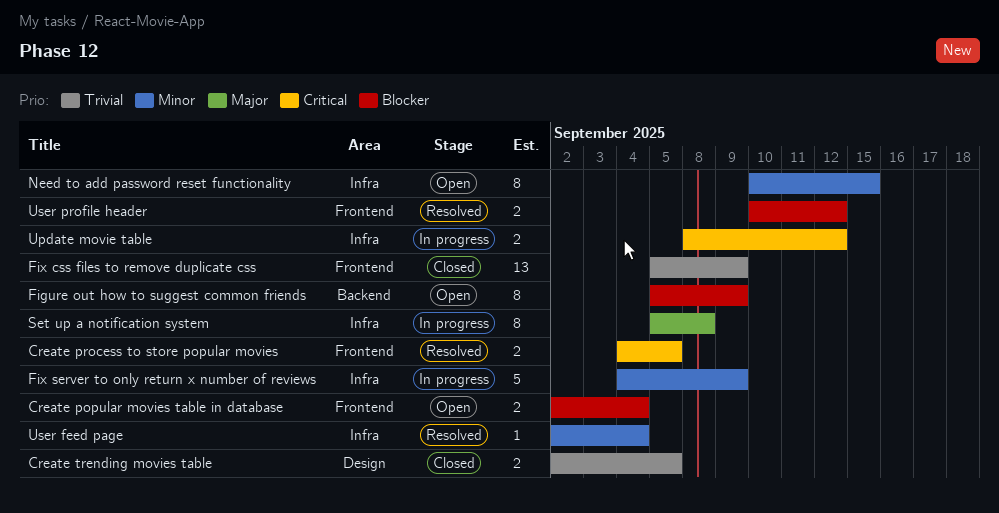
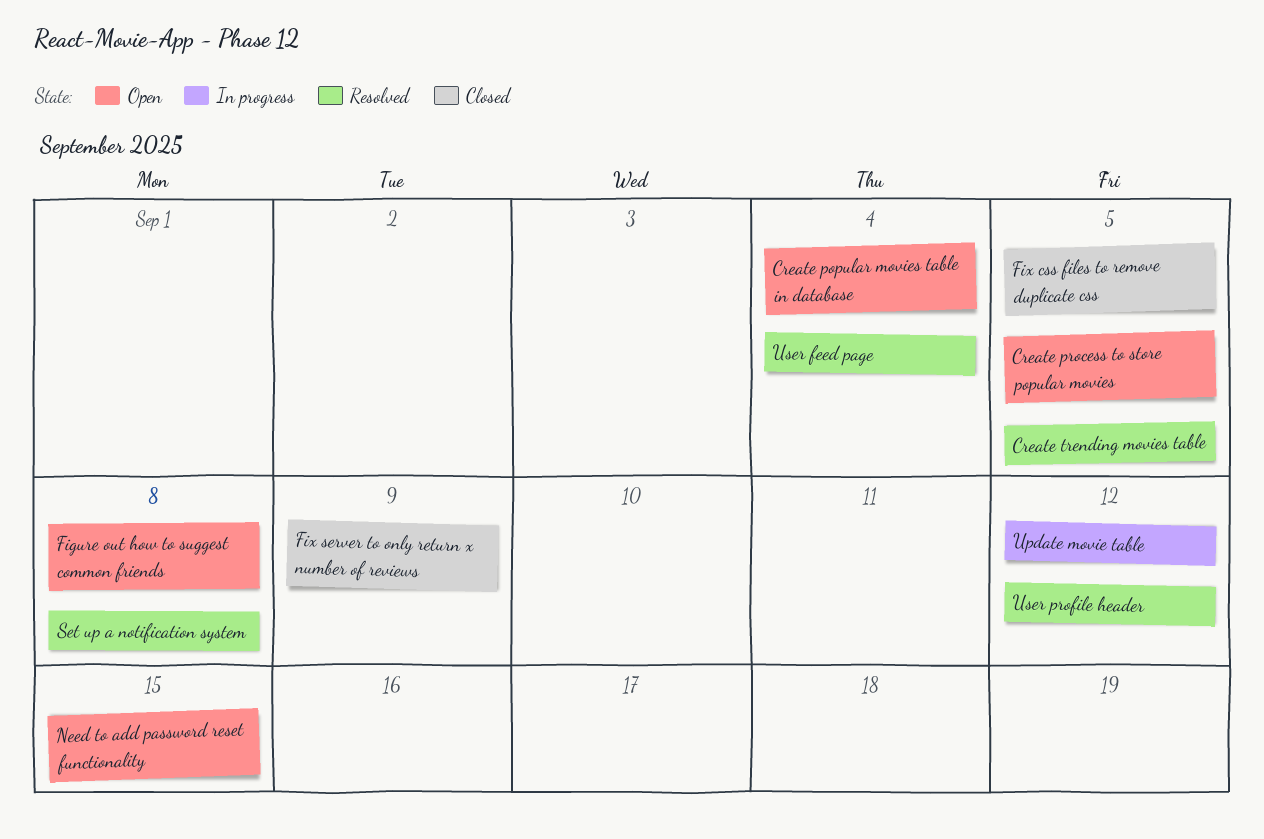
Create process to store popular movies, status: Resolved -> Open
Create trending movies table, status: Closed -> Resolved
Figure out how to suggest common friends, due: Sep 9 -> Sep 8
Fix css files to remove duplicate css, due: Sep 9 -> Sep 5
Fix server to only return x number of reviews, status: In progress -> Closed
Set up a notification system, status: In progress -> Resolved

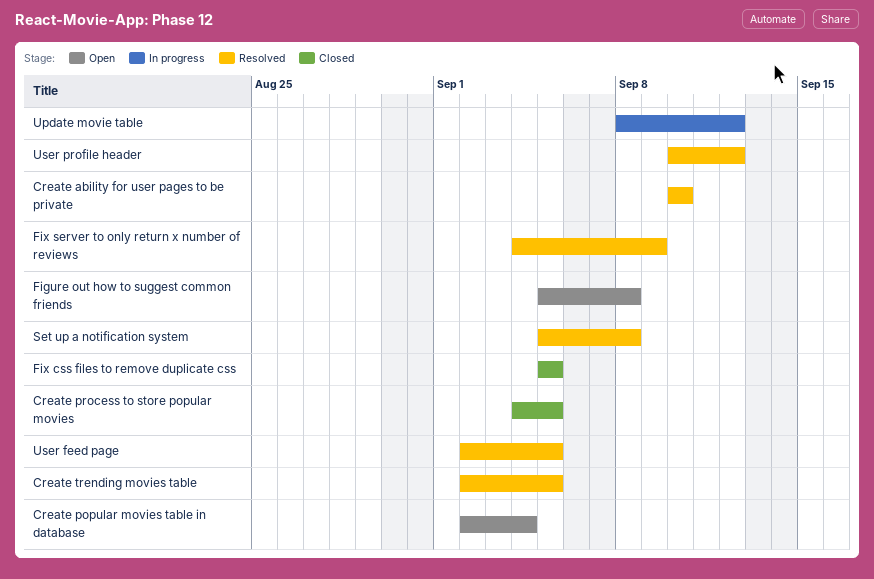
Create ability for user pages to be private: none -> present
Create process to store popular movies, status: Open -> Closed
Fix server to only return x number of reviews, status: Closed -> Resolved
Need to add password reset functionality: present -> none
User feed page, due: Sep 4 -> Sep 5

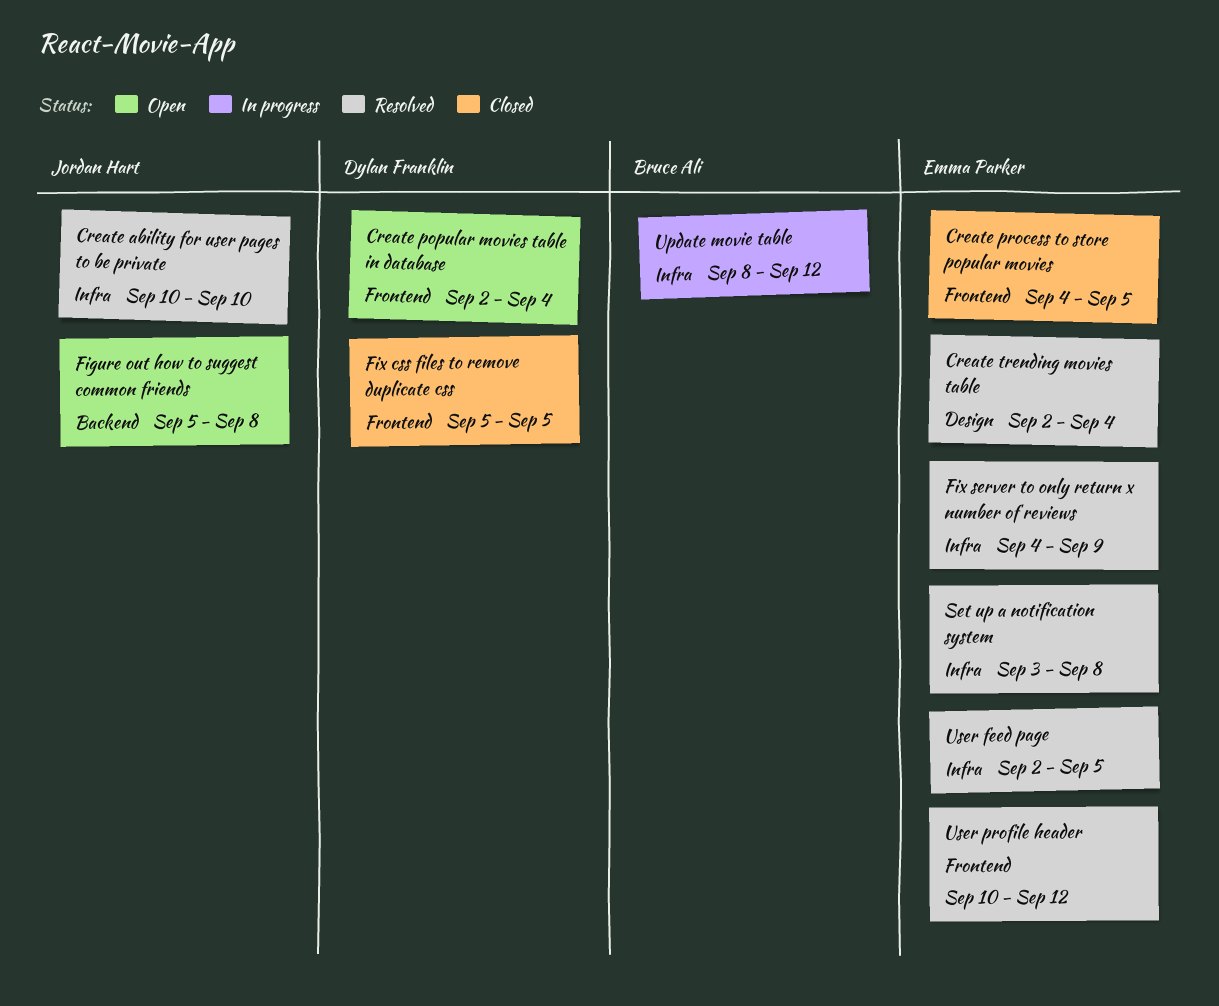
Create trending movies table, due: Sep 5 -> Sep 4
Set up a notification system, start: Sep 5 -> Sep 3

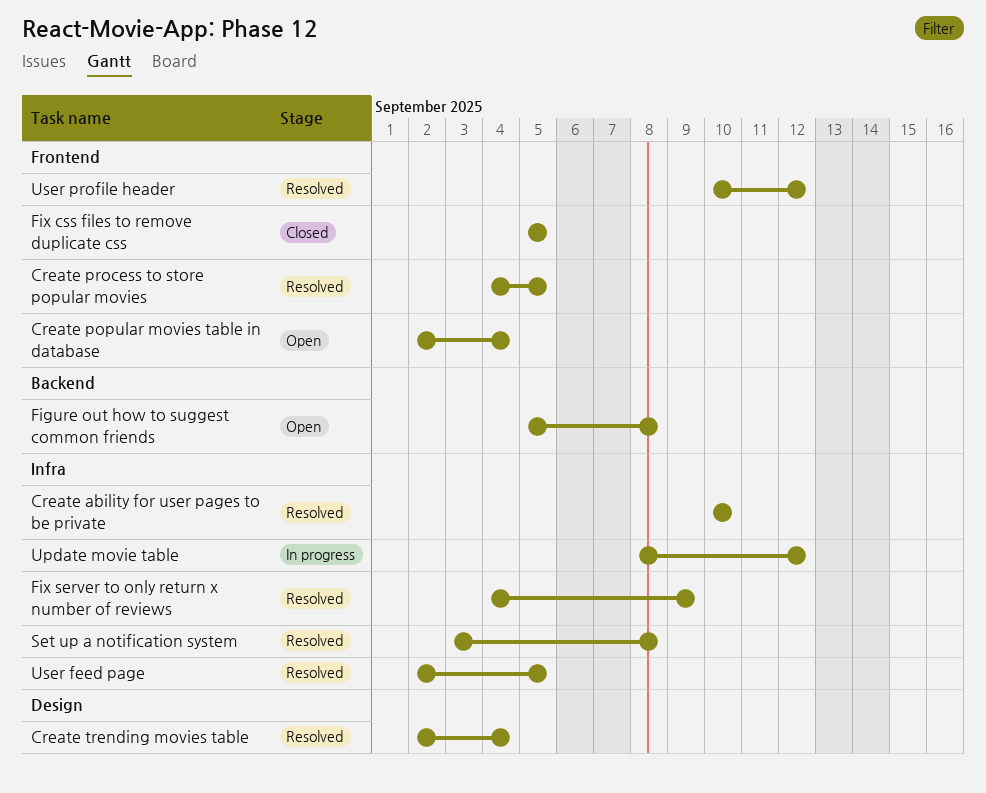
Create process to store popular movies, status: Closed -> Resolved

